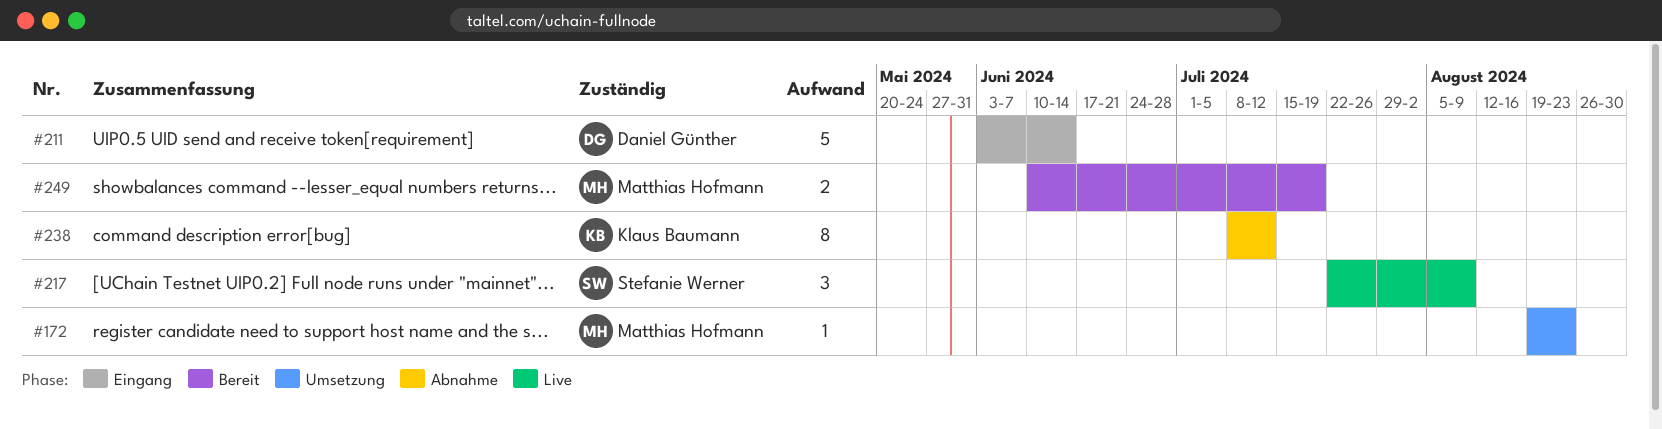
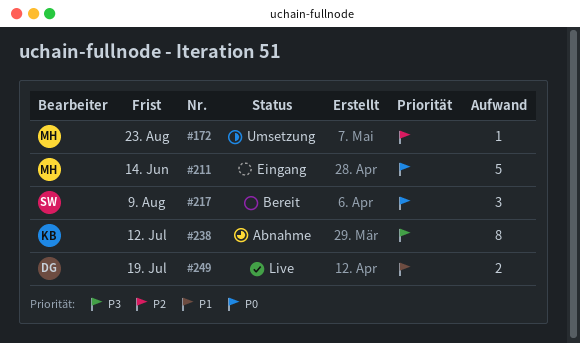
#211, owner: Daniel Günther -> Matthias Hofmann
#217, status: Live -> Bereit
#249, status: Bereit -> Live
#249, owner: Matthias Hofmann -> Daniel Günther

